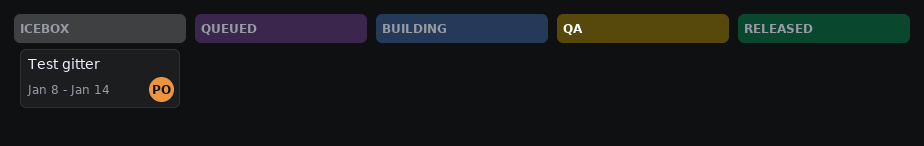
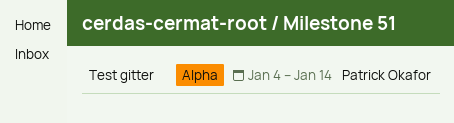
Test gitter, start: Jan 8 -> Jan 4

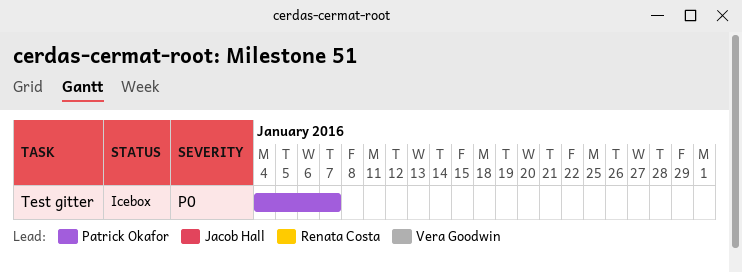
Test gitter, due: Jan 14 -> Jan 7

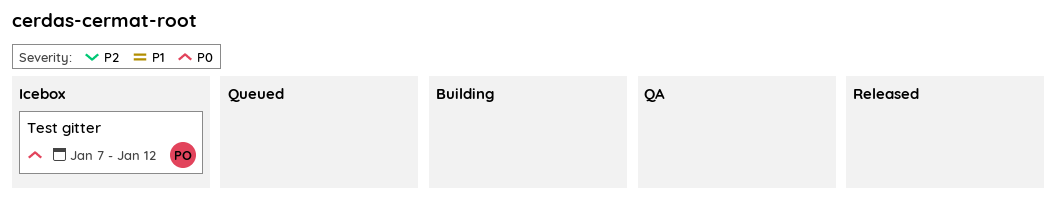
Test gitter, start: Jan 4 -> Jan 7
Test gitter, due: Jan 7 -> Jan 12

